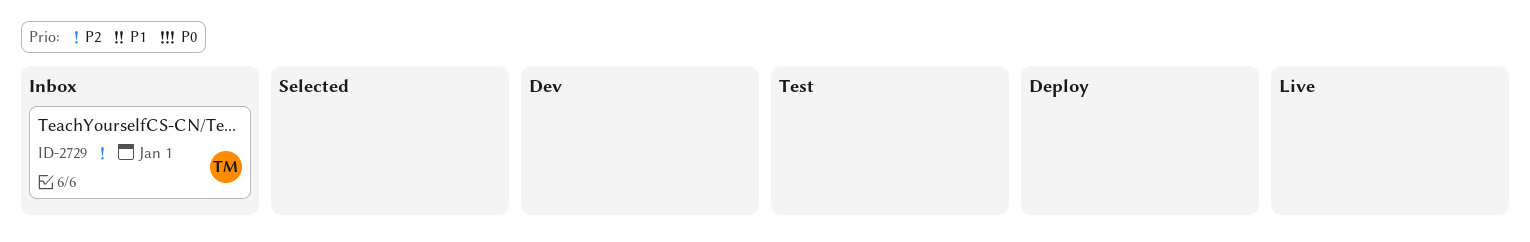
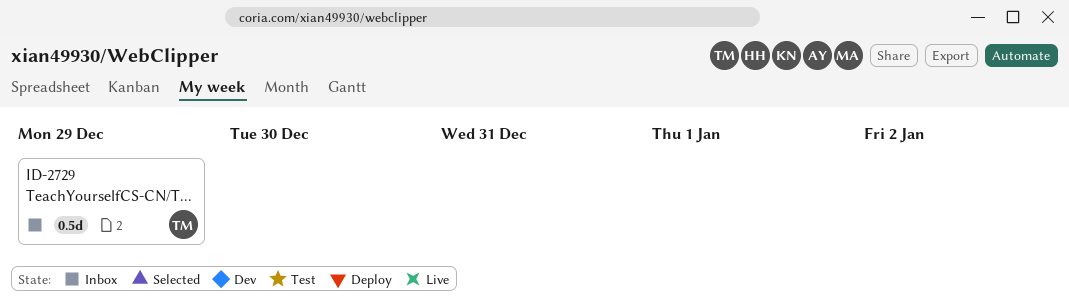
ID-2729, due: Jan 1 -> Dec 29

